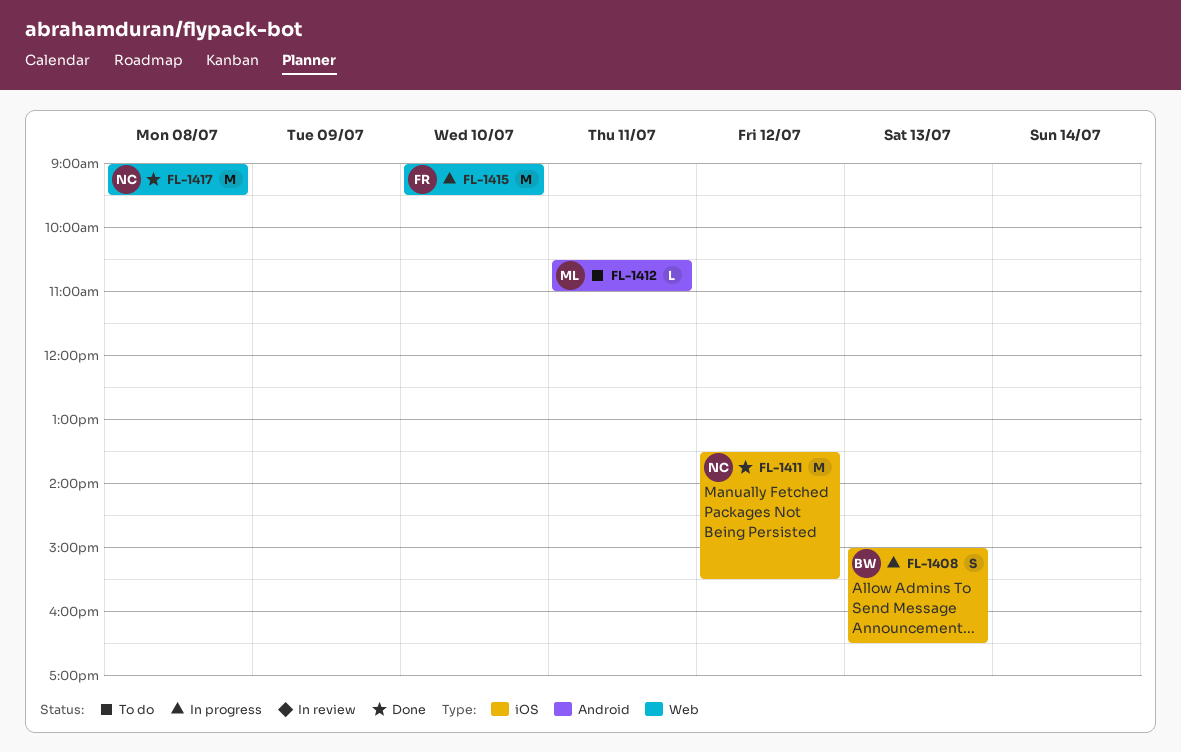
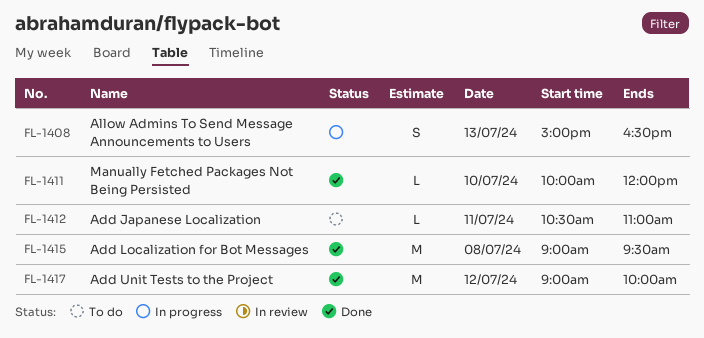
FL-1411, estimate: M -> L
FL-1411, day: Jul 12 -> Jul 10
FL-1411, begins: 13:30 -> 10:00
FL-1411, ends: 15:30 -> 12:00
FL-1415, status: In progress -> Done
FL-1415, day: Jul 10 -> Jul 8
FL-1417, day: Jul 8 -> Jul 12
FL-1417, ends: 09:30 -> 10:00

